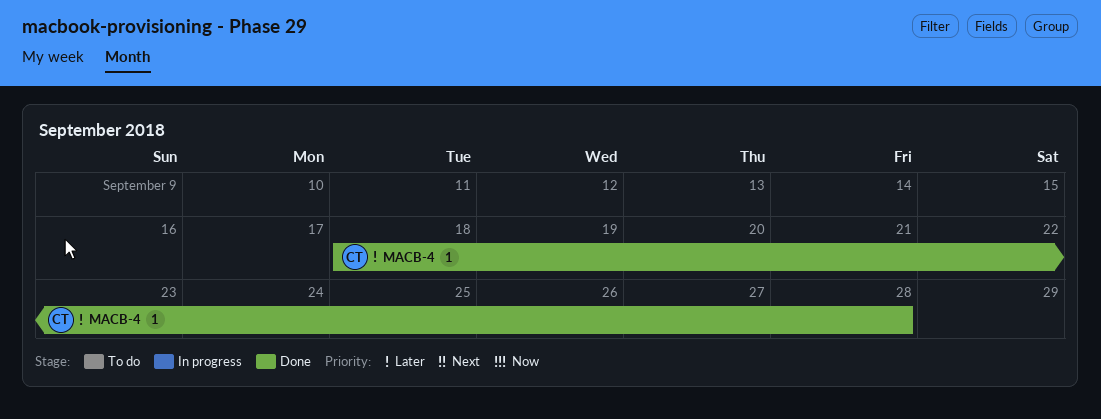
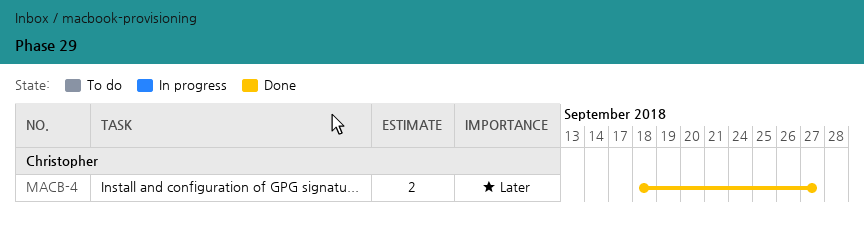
MACB-4, estimate: 1 -> 2
MACB-4, due: Sep 28 -> Sep 27

